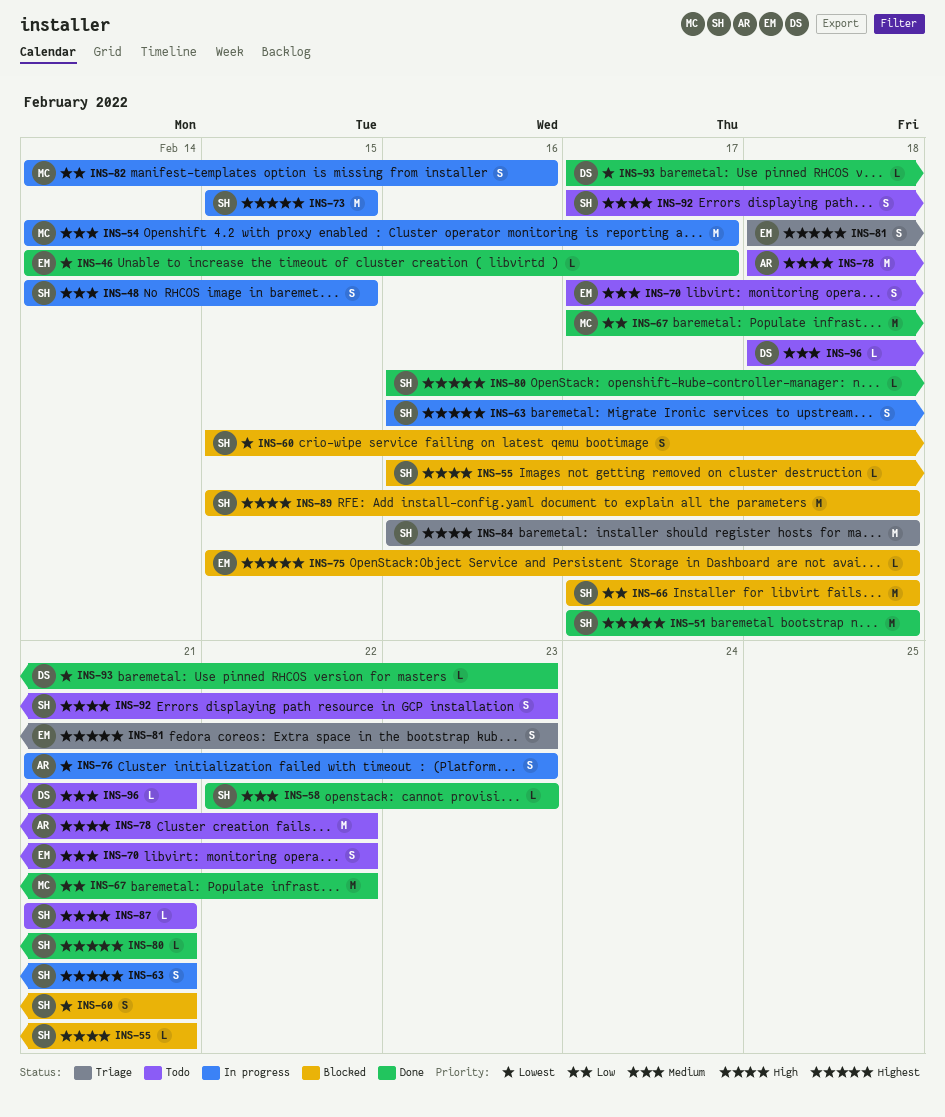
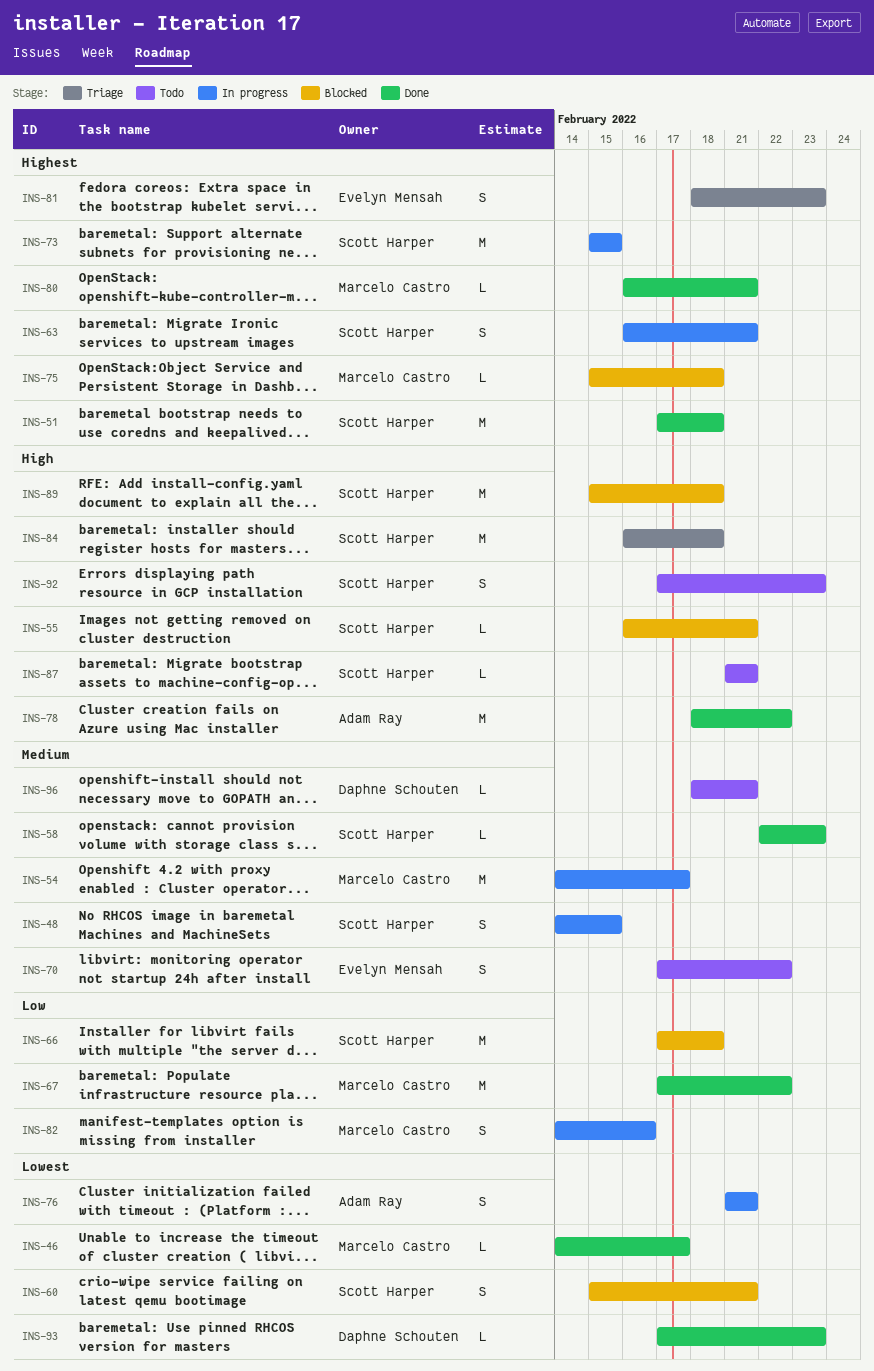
INS-46, owner: Evelyn Mensah -> Marcelo Castro
INS-75, owner: Evelyn Mensah -> Marcelo Castro
INS-76, due: Feb 23 -> Feb 21
INS-78, status: Todo -> Done
INS-80, owner: Scott Harper -> Marcelo Castro

